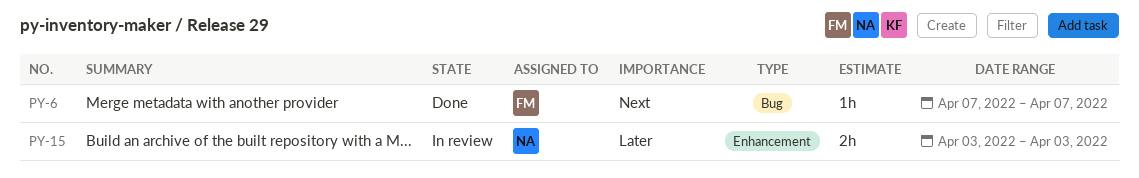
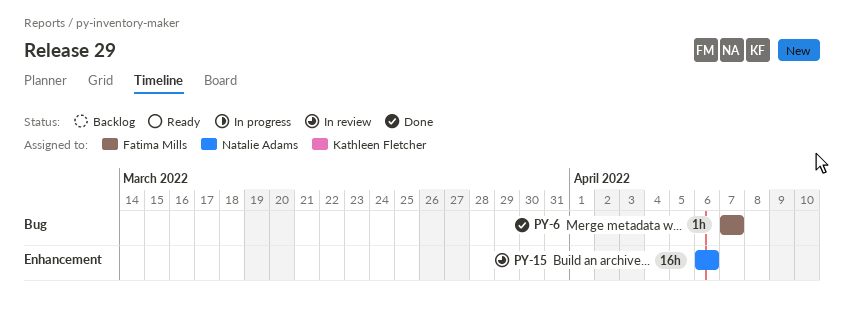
PY-15, estimate: 2h -> 16h
PY-15, start: Apr 3 -> Apr 6
PY-15, due: Apr 3 -> Apr 6

